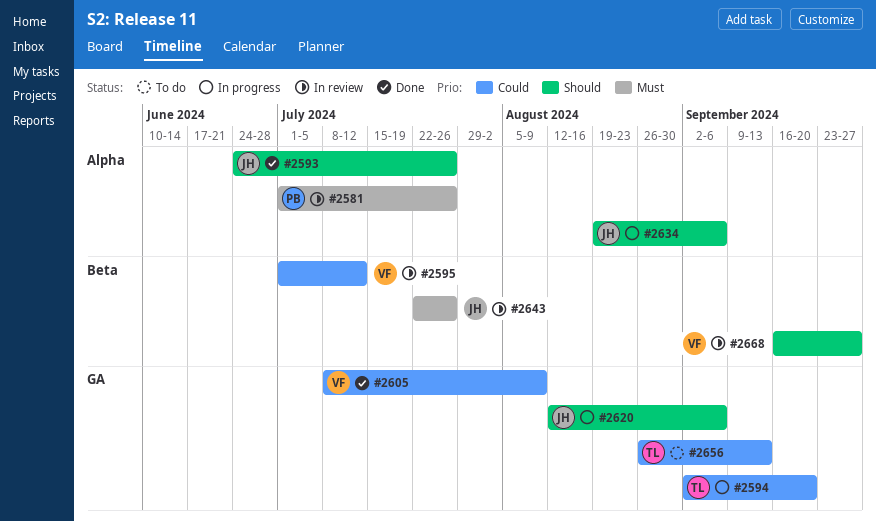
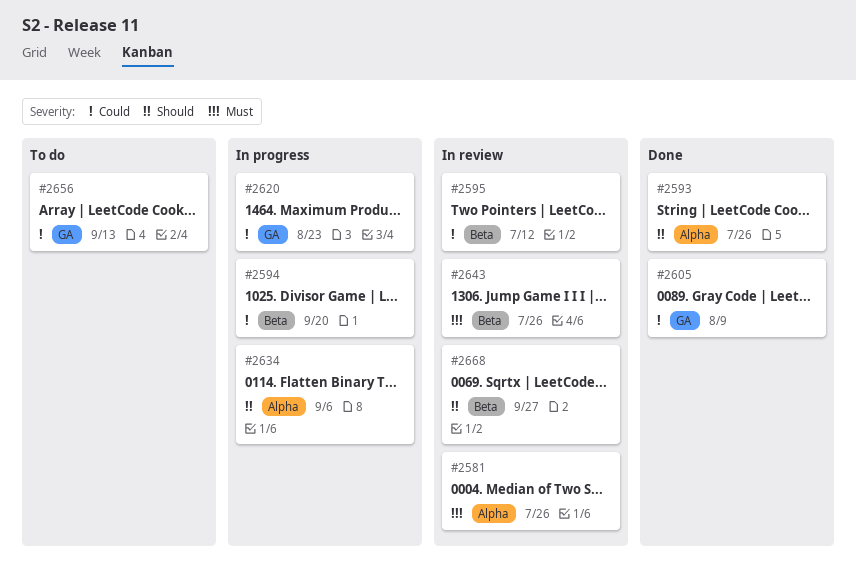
#2594, label: GA -> Beta
#2620, priority: Should -> Could
#2620, due: Sep 6 -> Aug 23

